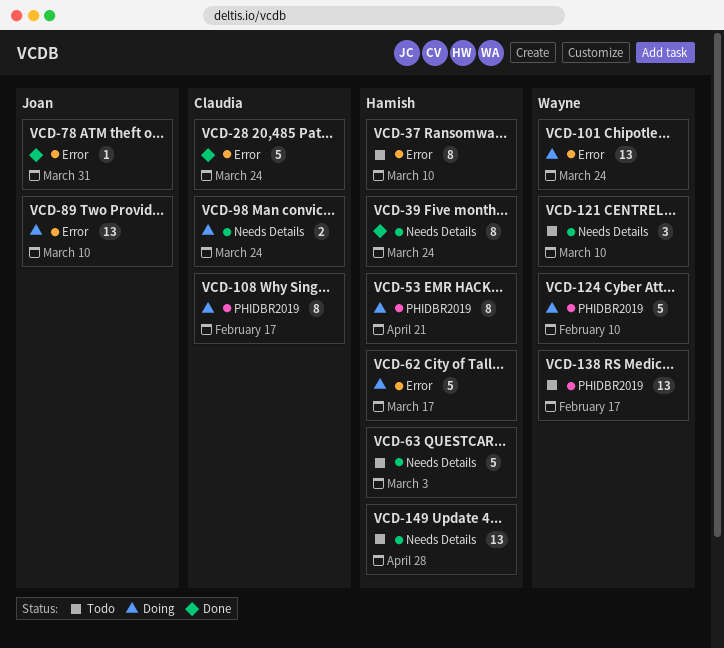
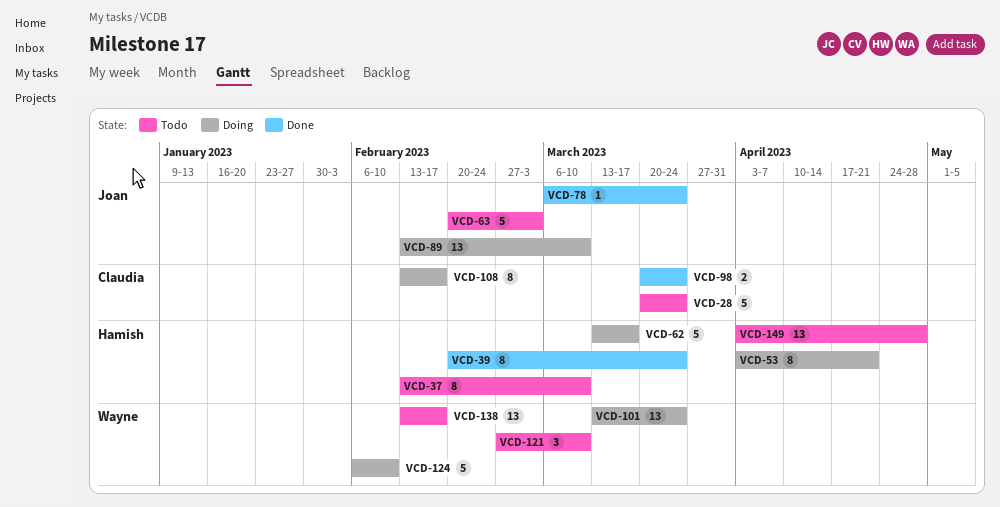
VCD-28, status: Done -> Todo
VCD-63, owner: Hamish -> Joan
VCD-78, due: Mar 31 -> Mar 24
VCD-98, status: Doing -> Done

